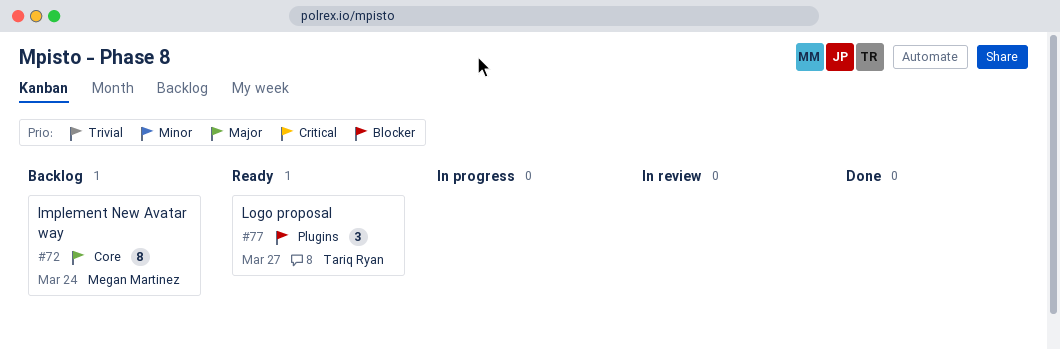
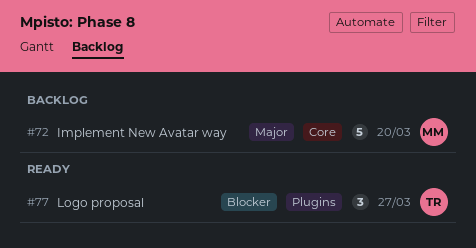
#72, estimate: 8 -> 5
#72, due: Mar 24 -> Mar 20

